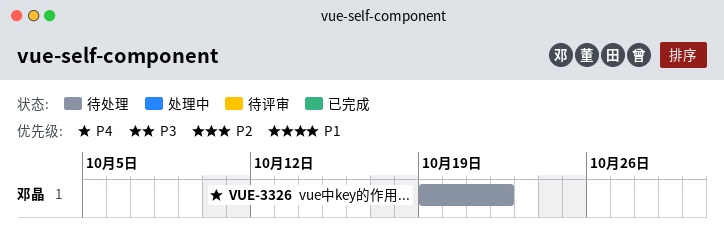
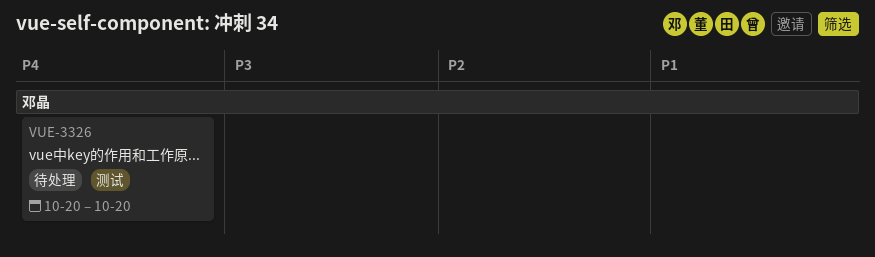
VUE-3326, start: Oct 19 -> Oct 20
VUE-3326, due: Oct 22 -> Oct 20

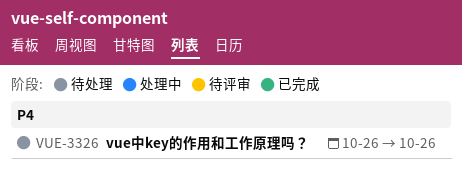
VUE-3326, start: Oct 20 -> Oct 26
VUE-3326, due: Oct 20 -> Oct 26

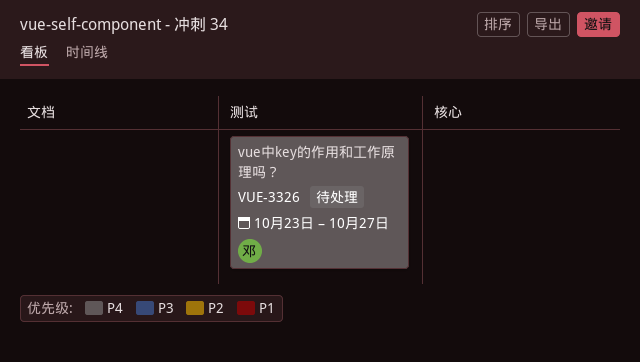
VUE-3326, start: Oct 26 -> Oct 23
VUE-3326, due: Oct 26 -> Oct 27

